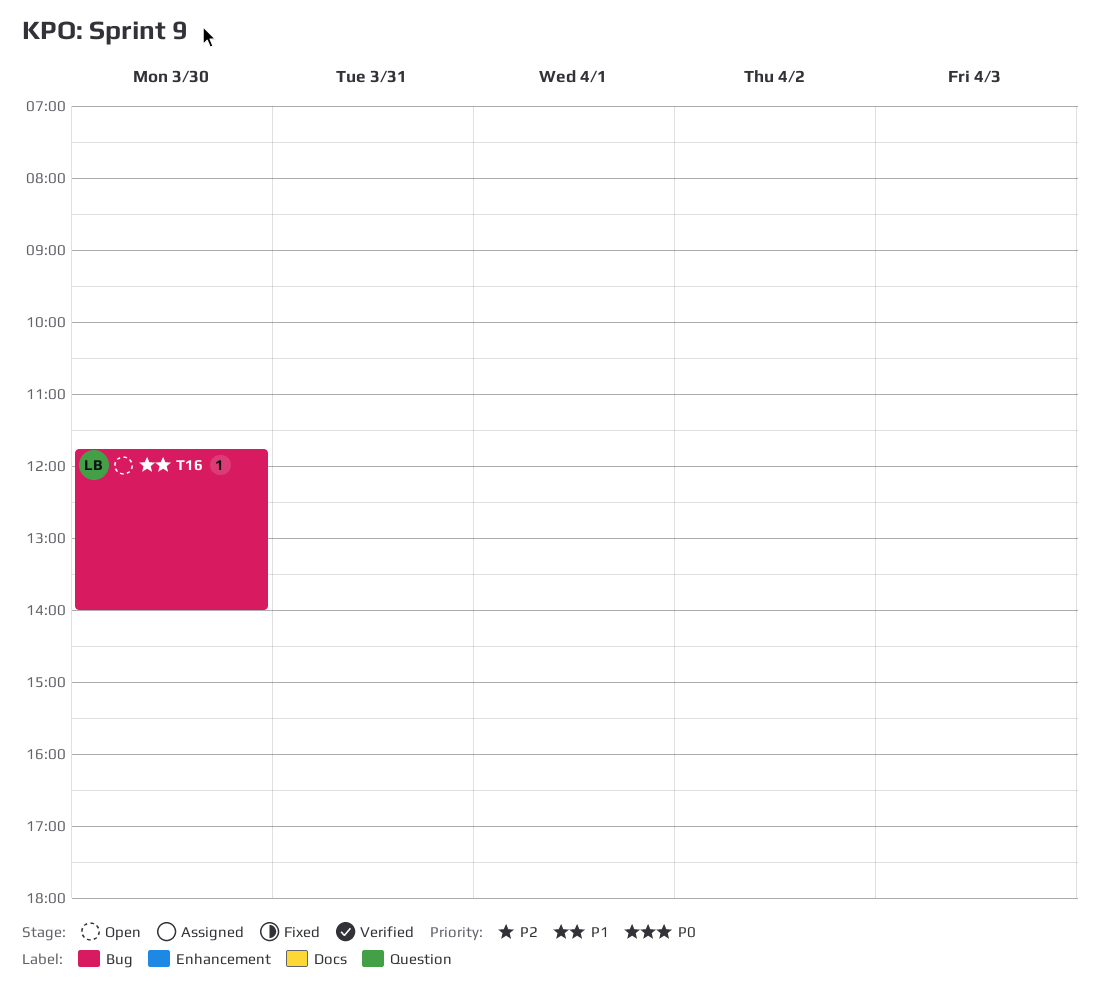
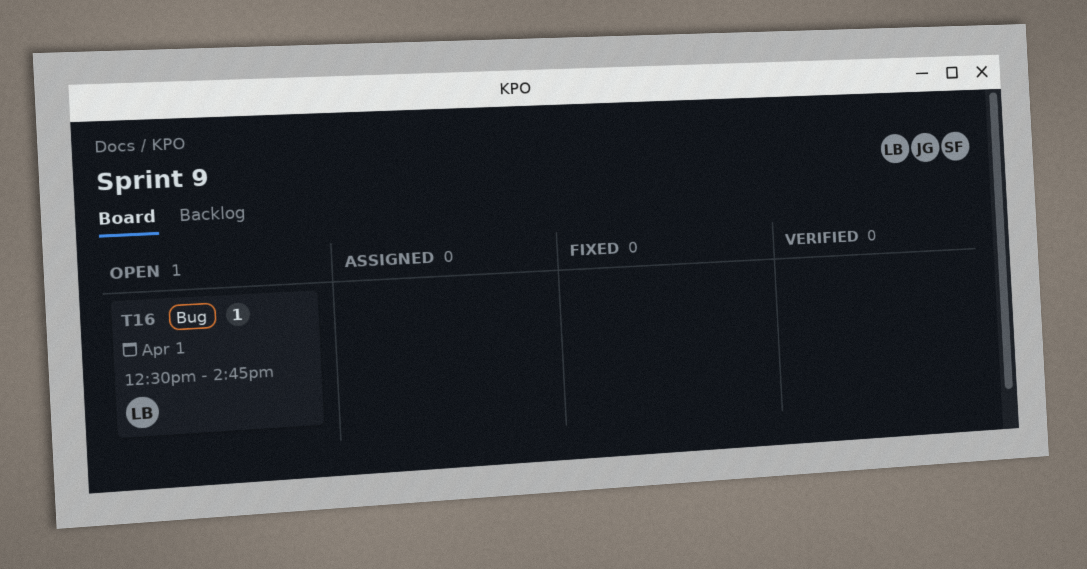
T16, day: Mar 30 -> Apr 1
T16, begins: 11:45 -> 12:30
T16, ends: 14:00 -> 14:45

